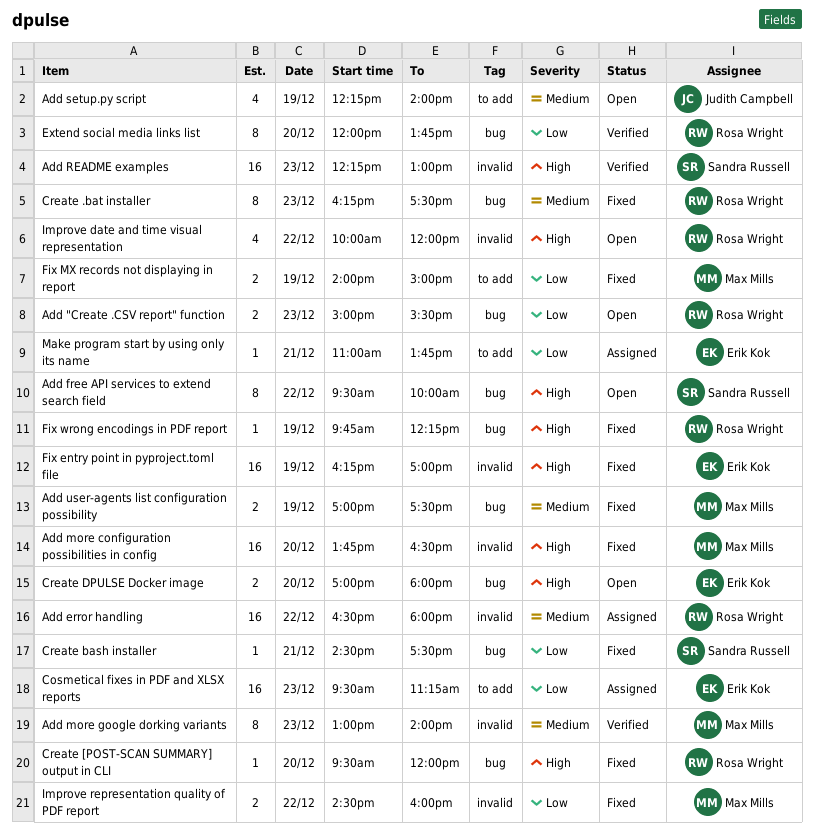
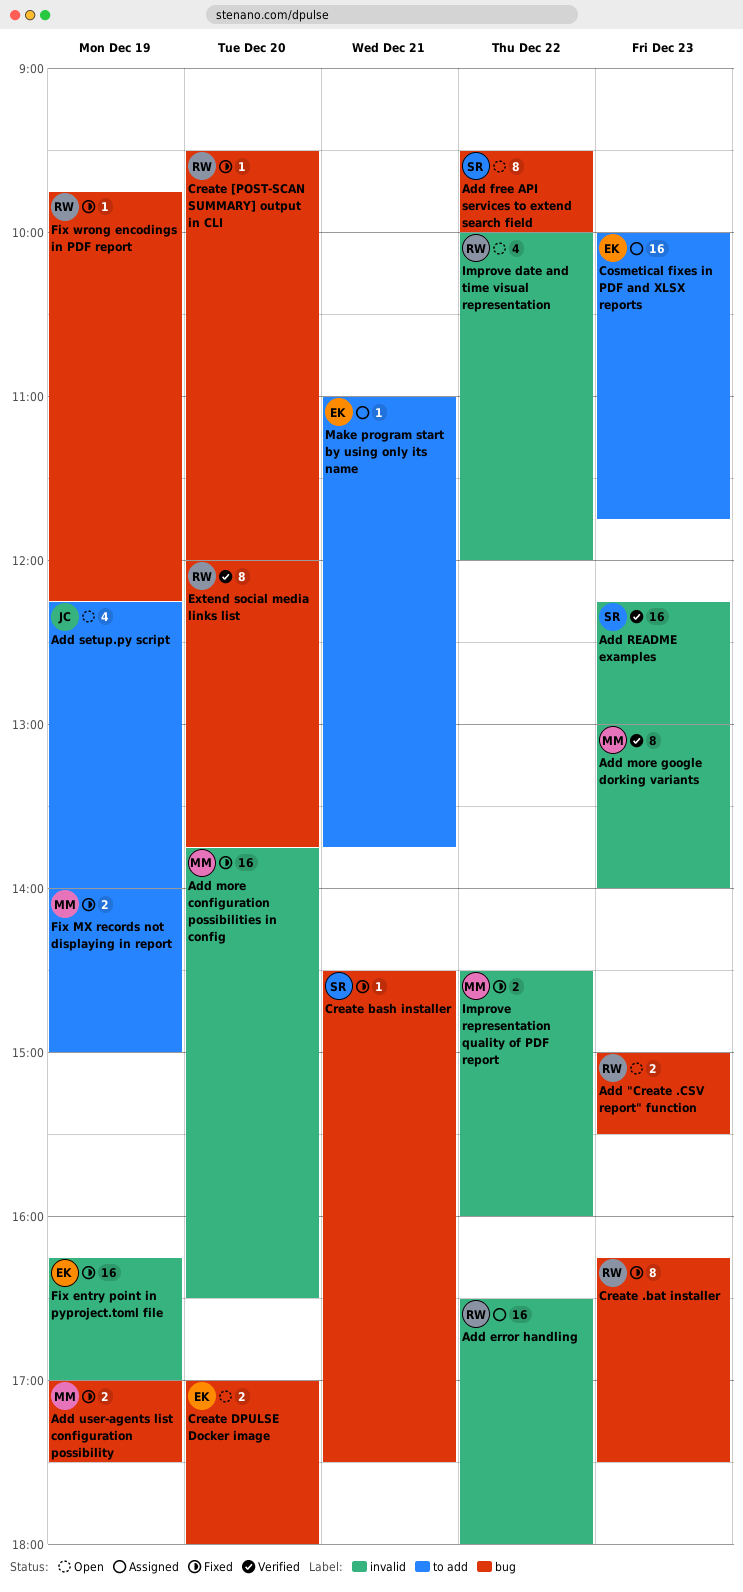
Cosmetical fixes in PDF and XLSX reports, begins: 09:30 -> 10:00
Cosmetical fixes in PDF and XLSX reports, ends: 11:15 -> 11:45

